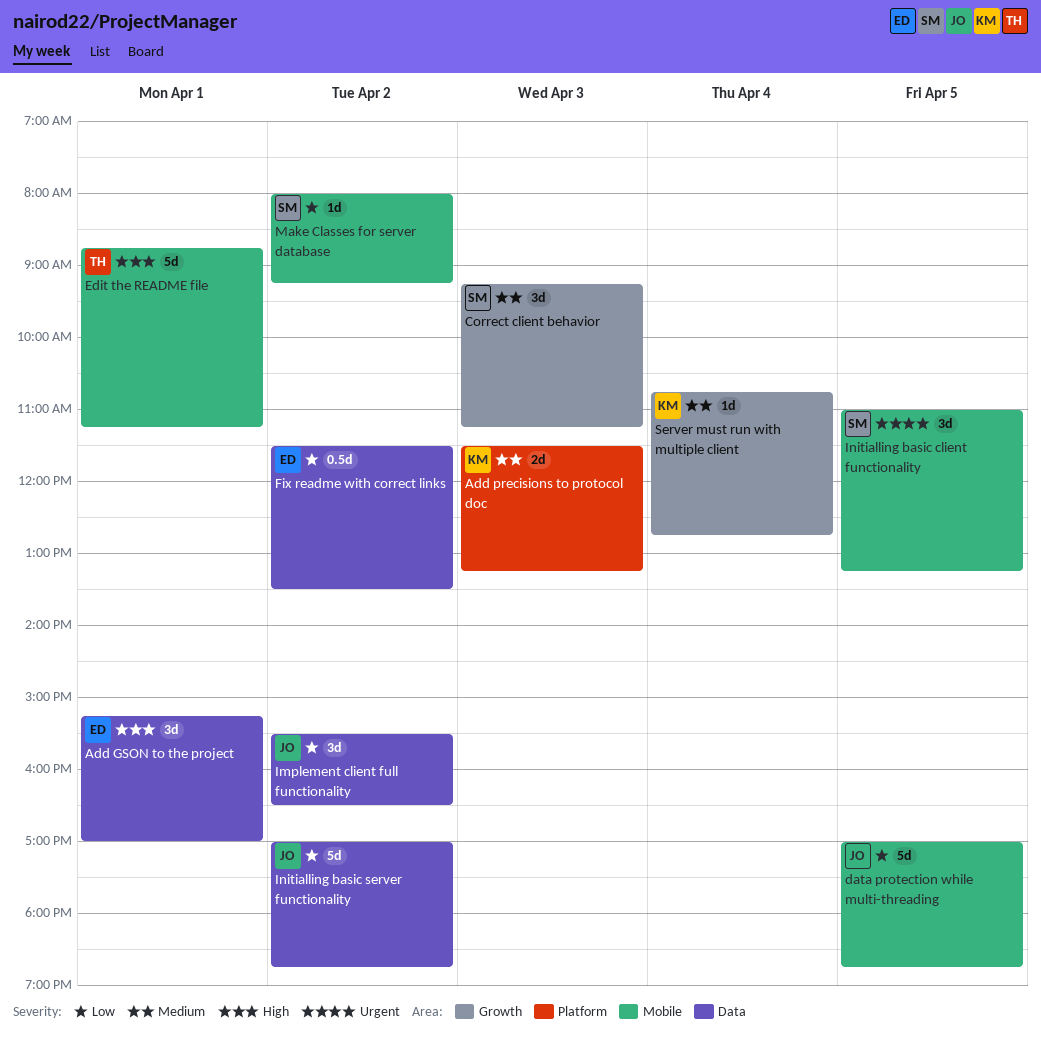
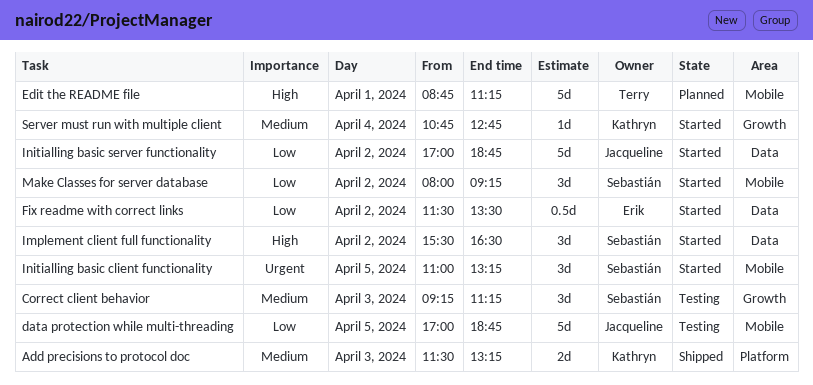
Add GSON to the project: present -> none
Implement client full functionality, owner: Jacqueline -> Sebastián
Implement client full functionality, priority: Low -> High
Make Classes for server database, estimate: 1d -> 3d

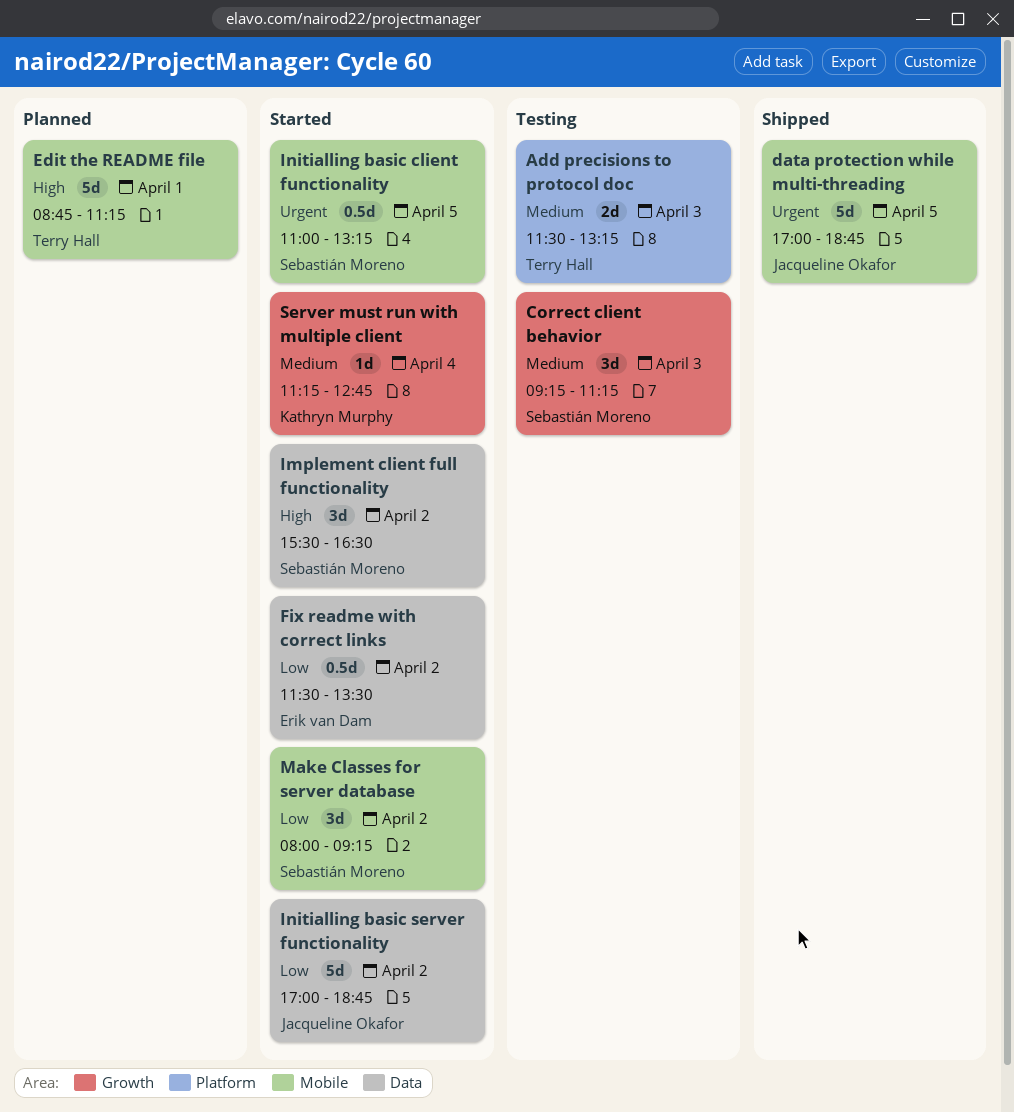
Add precisions to protocol doc, status: Shipped -> Testing
Add precisions to protocol doc, owner: Kathryn Murphy -> Terry Hall
data protection while multi-threading, status: Testing -> Shipped
data protection while multi-threading, priority: Low -> Urgent
Initialling basic client functionality, estimate: 3d -> 0.5d
Server must run with multiple client, begins: 10:45 -> 11:15

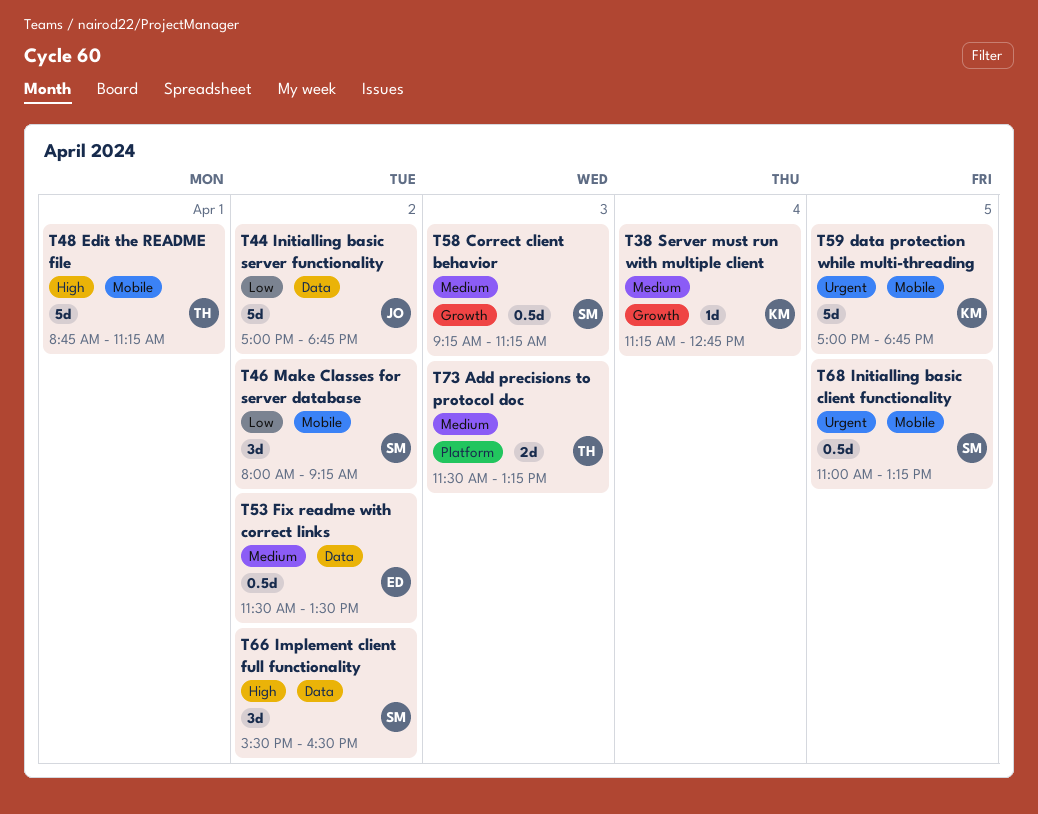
Correct client behavior, estimate: 3d -> 0.5d
data protection while multi-threading, owner: Jacqueline Okafor -> Kathryn Murphy
Fix readme with correct links, priority: Low -> Medium

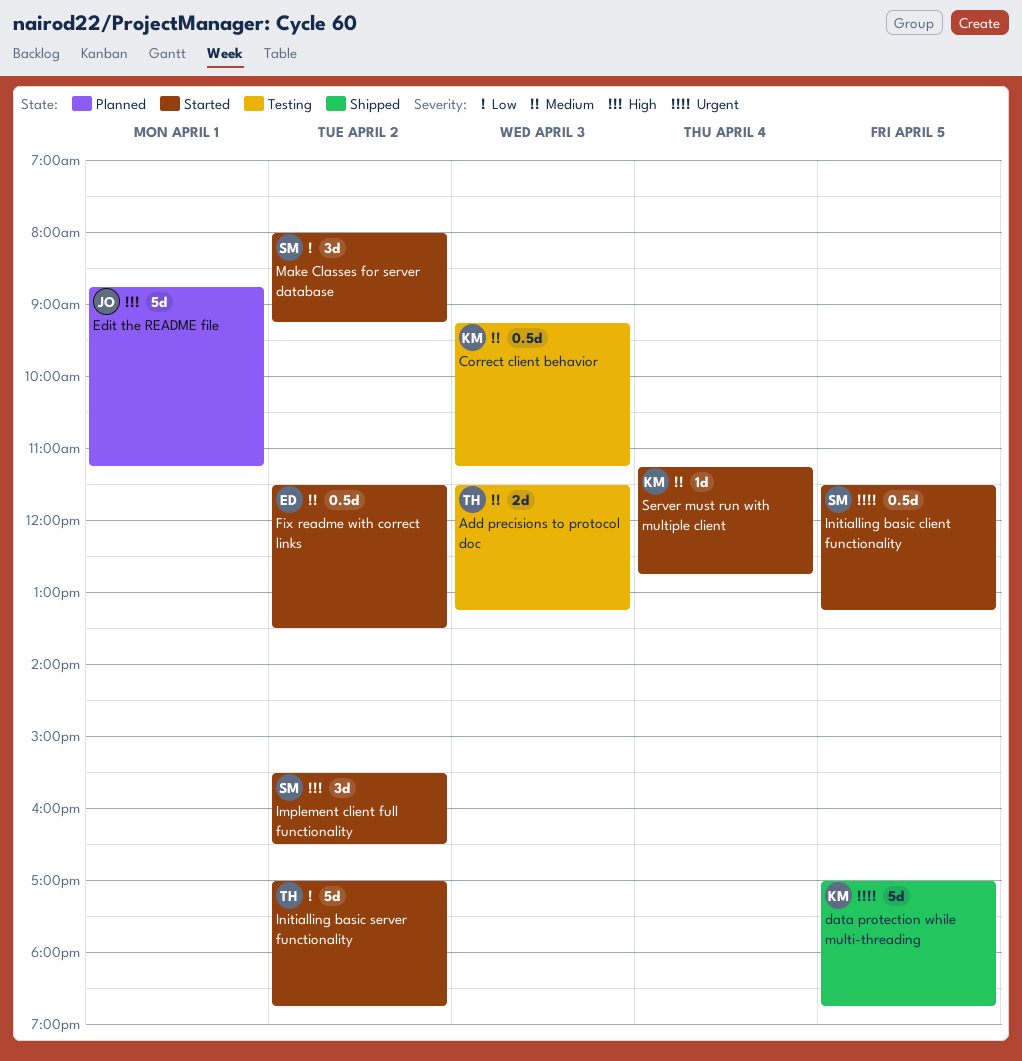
Correct client behavior, owner: SM -> KM
Edit the README file, owner: TH -> JO
Initialling basic client functionality, begins: 11:00 -> 11:30
Initialling basic server functionality, owner: JO -> TH

